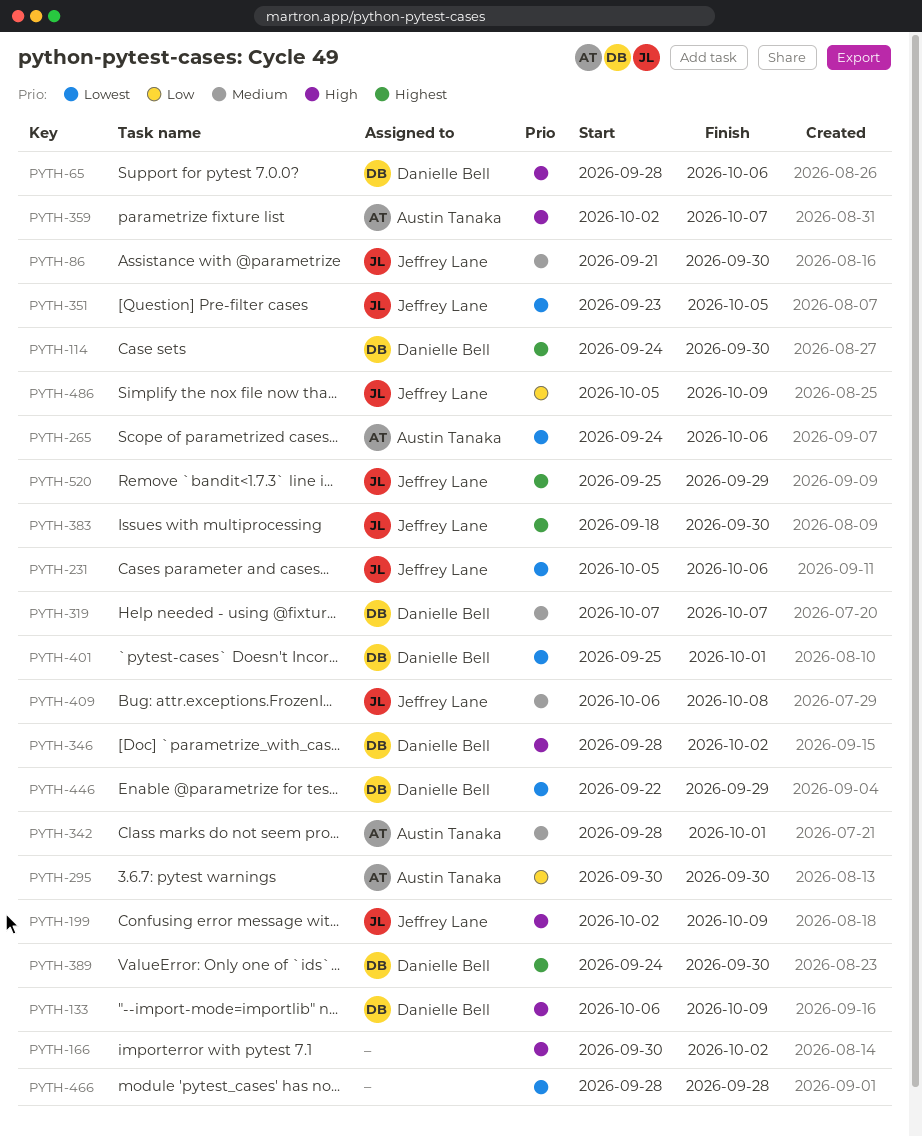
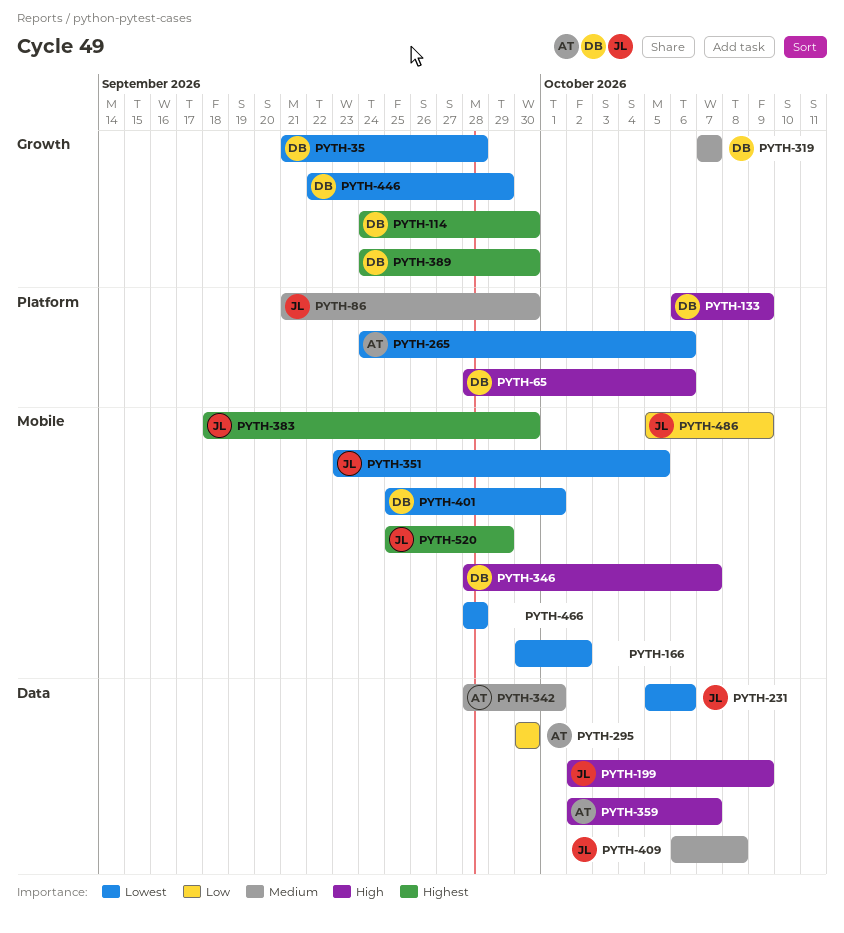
PYTH-35: none -> present
PYTH-166, priority: High -> Lowest
PYTH-346, due: Oct 2 -> Oct 7

